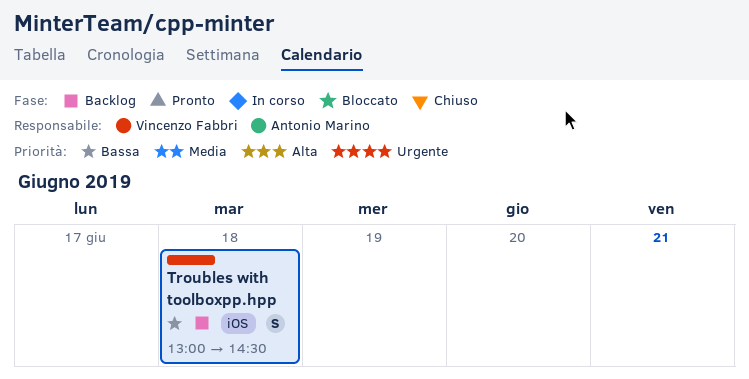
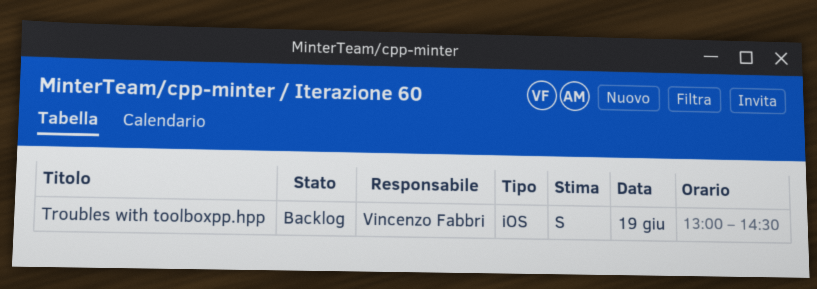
Troubles with toolboxpp.hpp, day: Jun 18 -> Jun 19

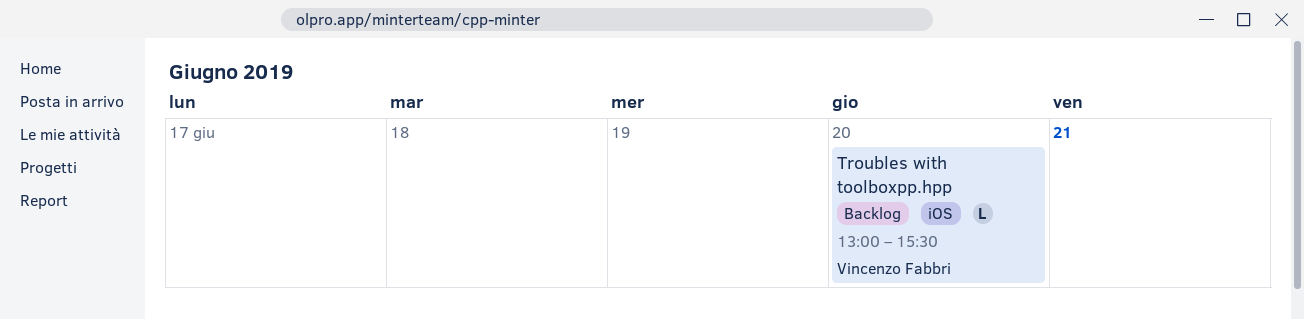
Troubles with toolboxpp.hpp, estimate: S -> L
Troubles with toolboxpp.hpp, day: Jun 19 -> Jun 20
Troubles with toolboxpp.hpp, ends: 14:30 -> 15:30

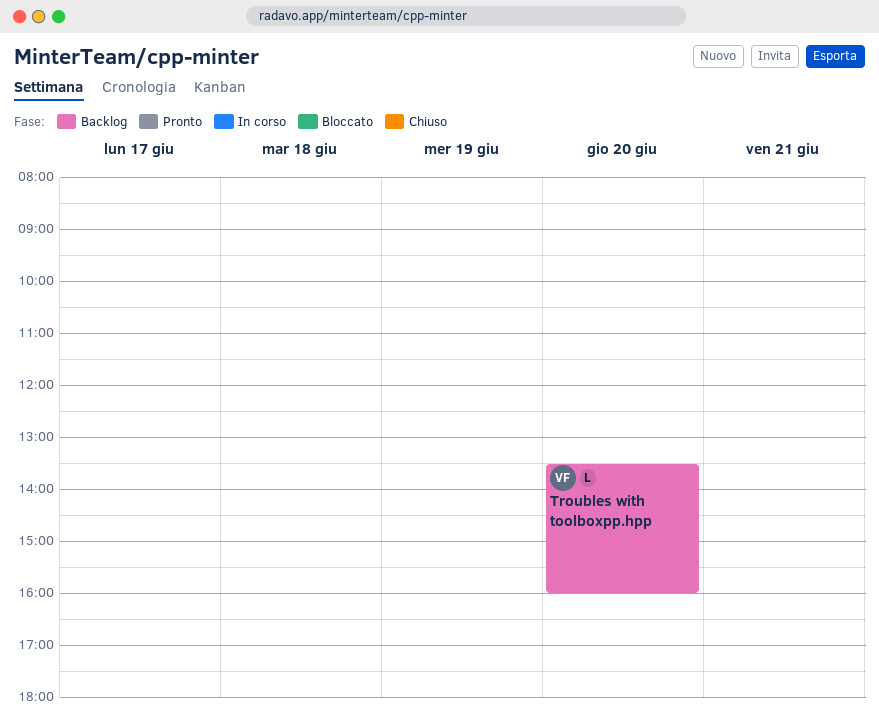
Troubles with toolboxpp.hpp, begins: 13:00 -> 13:30
Troubles with toolboxpp.hpp, ends: 15:30 -> 16:00

